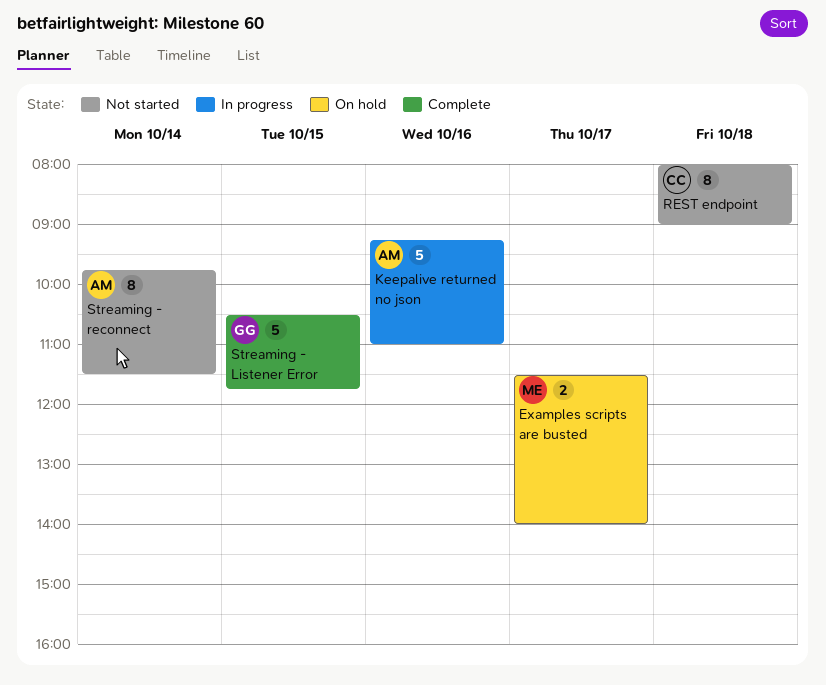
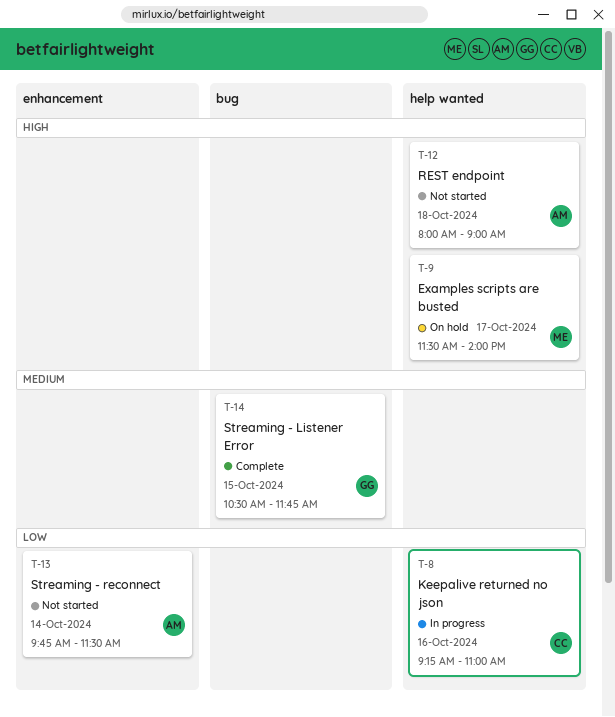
Keepalive returned no json, owner: AM -> CC
REST endpoint, owner: CC -> AM

